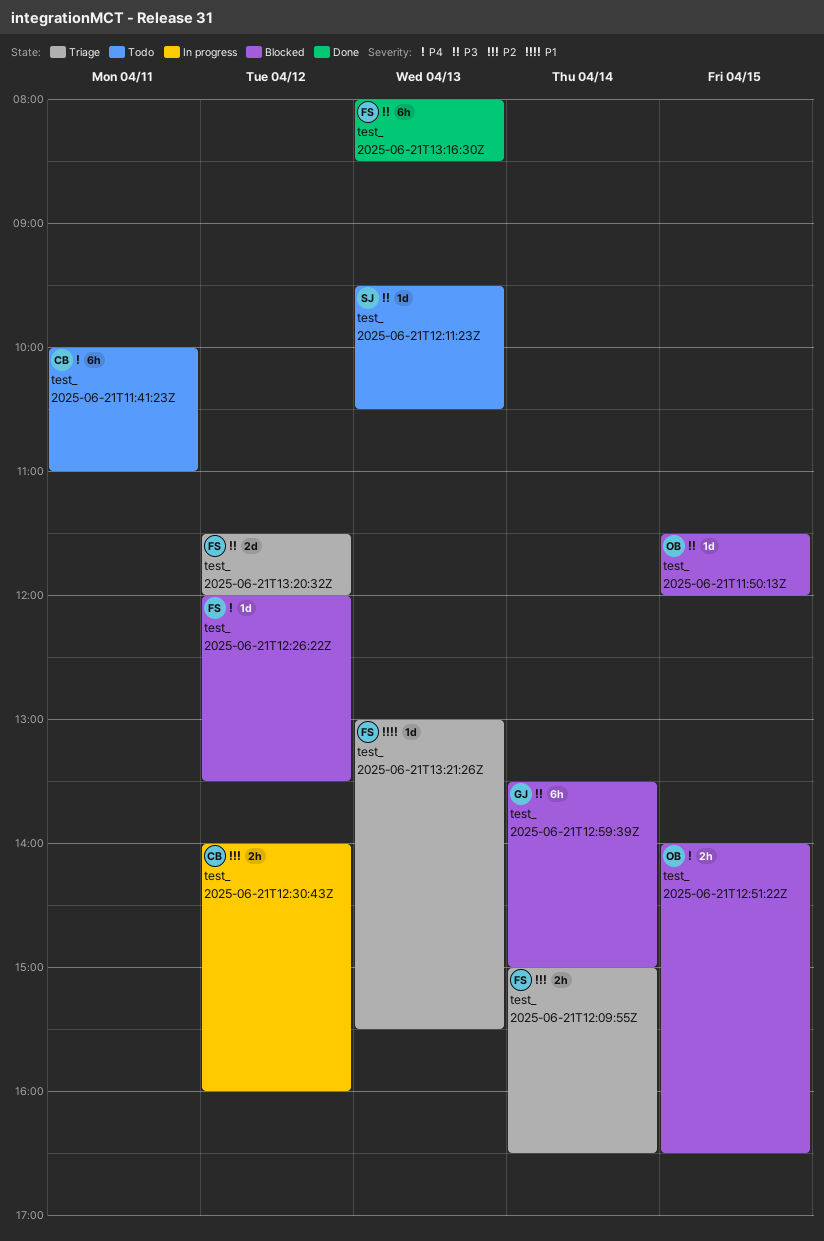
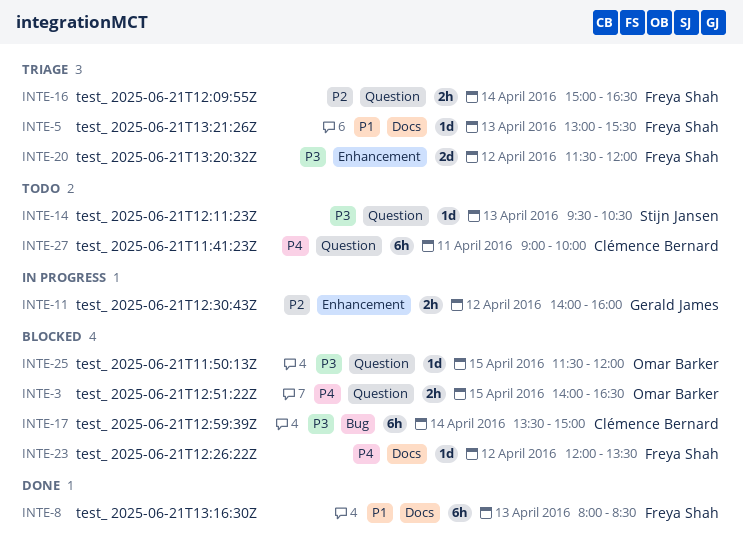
test_ 2025-06-21T11:41:23Z, begins: 10:00 -> 09:00
test_ 2025-06-21T11:41:23Z, ends: 11:00 -> 10:00
test_ 2025-06-21T12:30:43Z, owner: Clémence Bernard -> Gerald James
test_ 2025-06-21T12:59:39Z, owner: Gerald James -> Clémence Bernard
test_ 2025-06-21T13:16:30Z, priority: P3 -> P1

